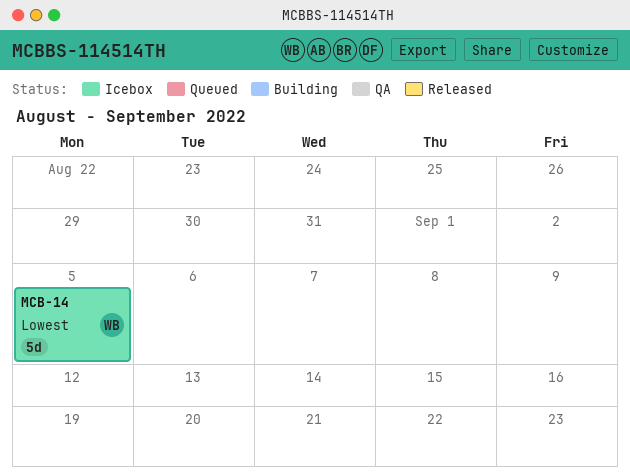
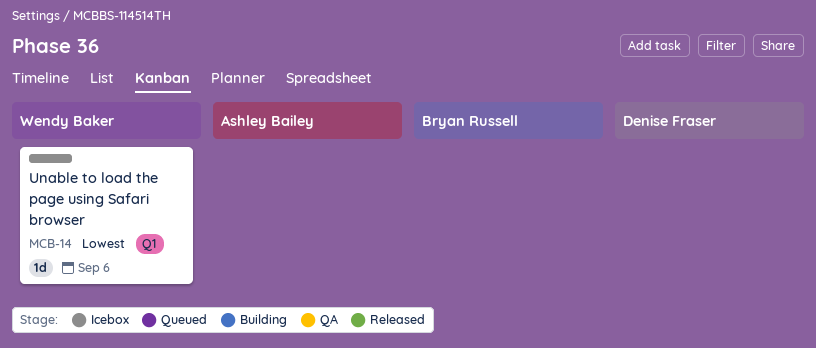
MCB-14, estimate: 5d -> 1d
MCB-14, due: Sep 5 -> Sep 6

